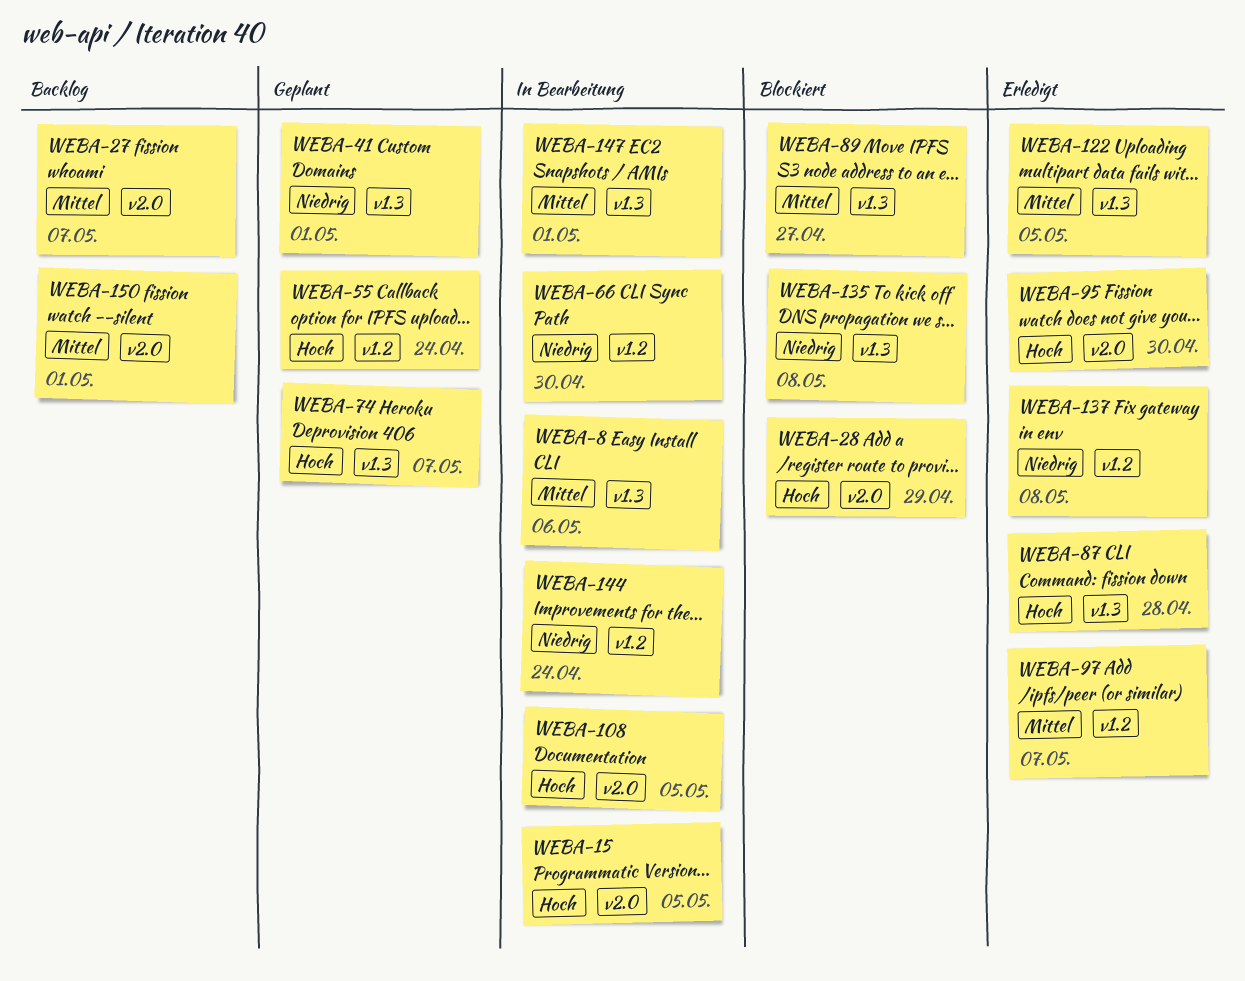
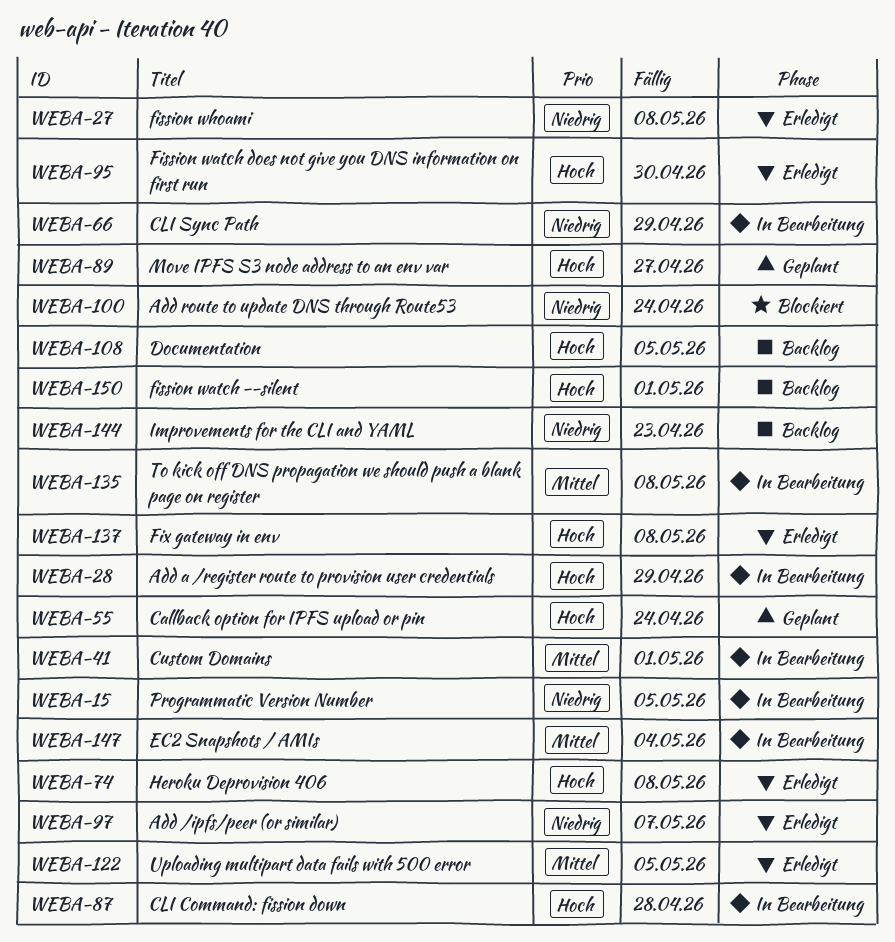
WEBA-8: present -> none
WEBA-15, priority: Hoch -> Niedrig
WEBA-27, status: Backlog -> Erledigt
WEBA-27, priority: Mittel -> Niedrig
WEBA-27, due: May 7 -> May 8
WEBA-28, status: Blockiert -> In Bearbeitung
WEBA-41, status: Geplant -> In Bearbeitung
WEBA-41, priority: Niedrig -> Mittel
WEBA-66, due: Apr 30 -> Apr 29
WEBA-74, status: Geplant -> Erledigt
WEBA-74, due: May 7 -> May 8
WEBA-87, status: Erledigt -> In Bearbeitung
WEBA-89, status: Blockiert -> Geplant
WEBA-89, priority: Mittel -> Hoch
WEBA-97, priority: Mittel -> Niedrig
WEBA-100: none -> present
WEBA-108, status: In Bearbeitung -> Backlog
WEBA-135, status: Blockiert -> In Bearbeitung
WEBA-135, priority: Niedrig -> Mittel
WEBA-137, priority: Niedrig -> Hoch
WEBA-144, status: In Bearbeitung -> Backlog
WEBA-144, due: Apr 24 -> Apr 23
WEBA-147, due: May 1 -> May 4
WEBA-150, priority: Mittel -> Hoch

